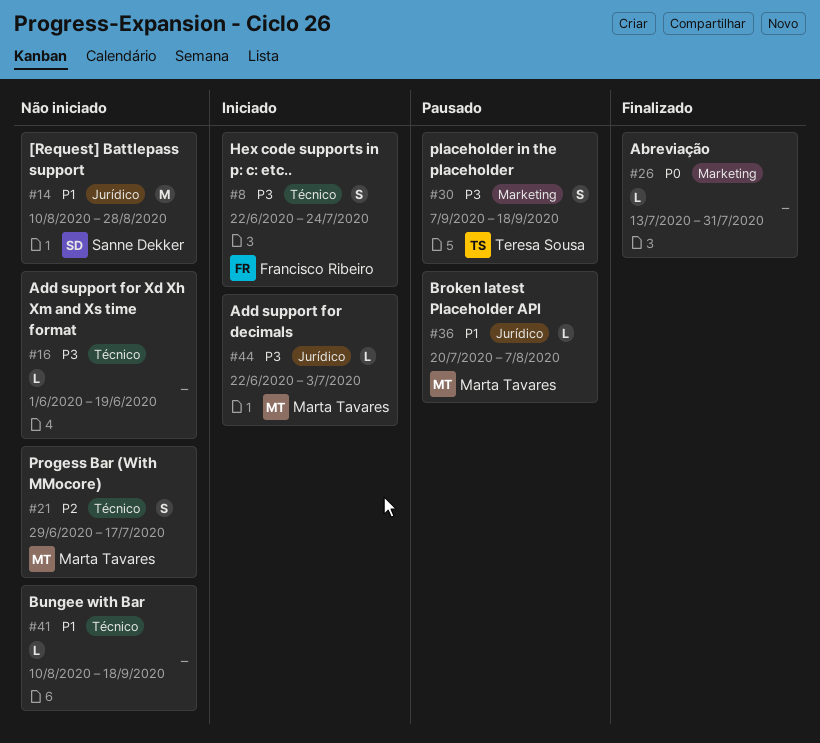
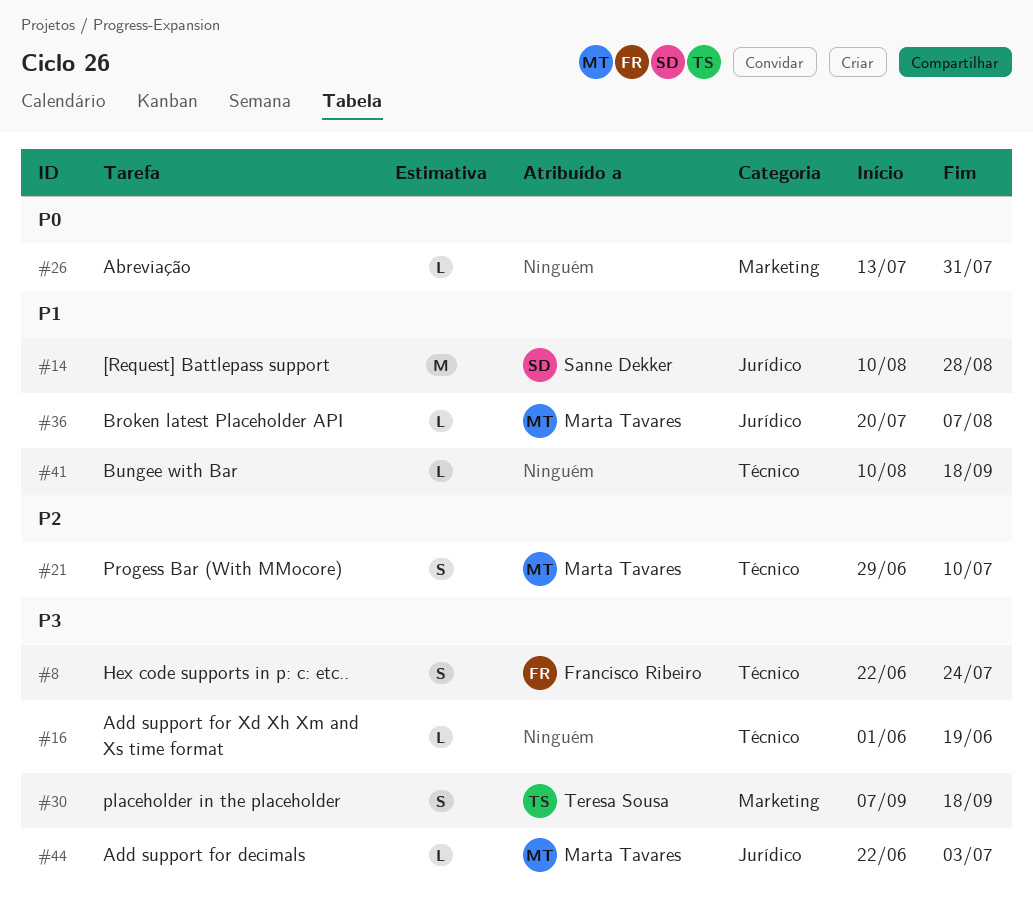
#21, due: Jul 17 -> Jul 10

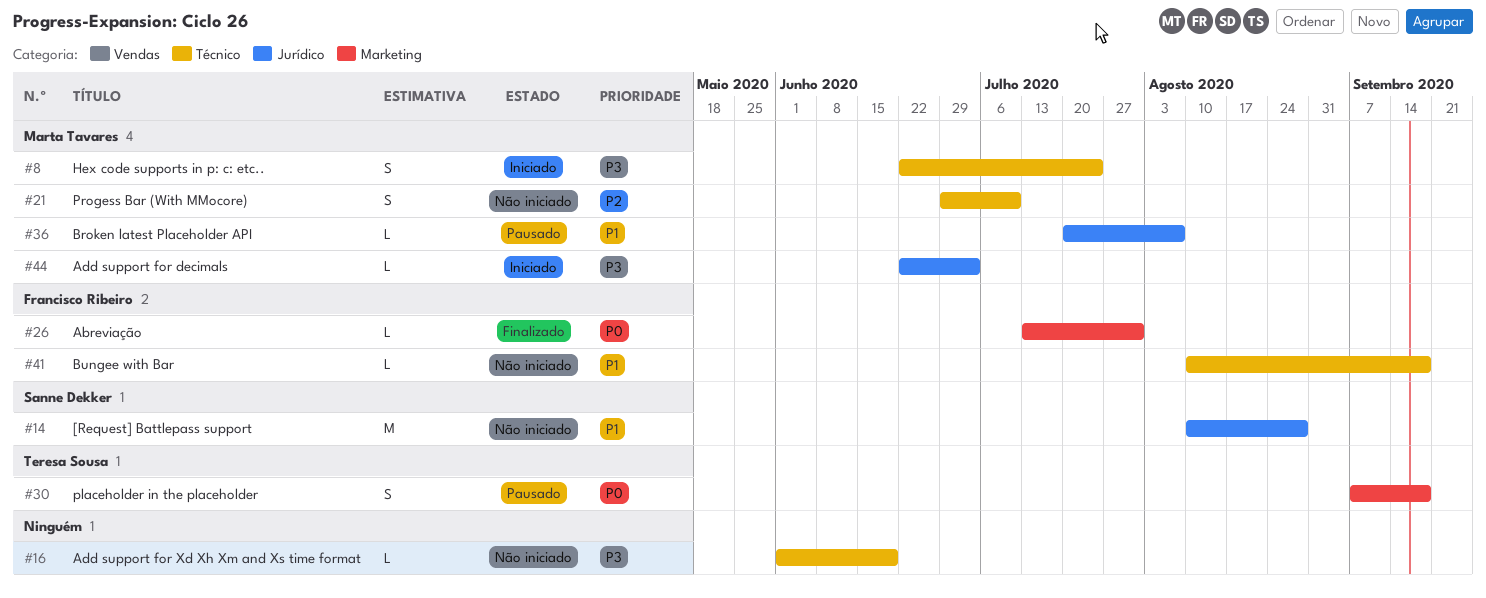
#8, owner: Francisco Ribeiro -> Marta Tavares
#26, owner: none -> Francisco Ribeiro
#30, priority: P3 -> P0
#41, owner: none -> Francisco Ribeiro

